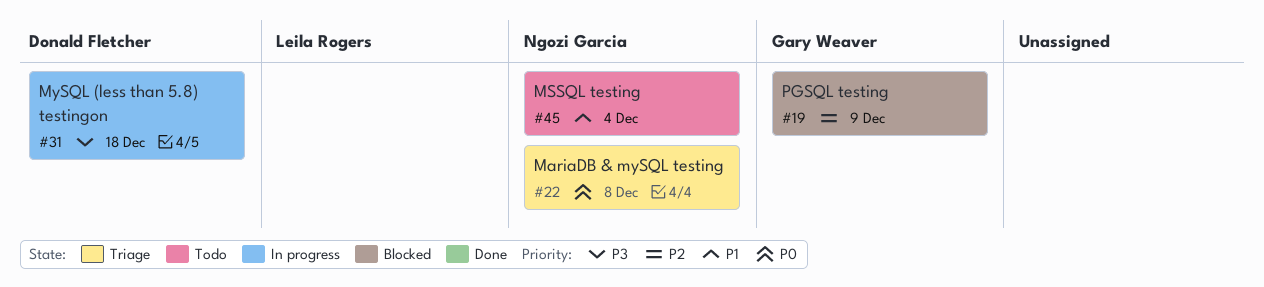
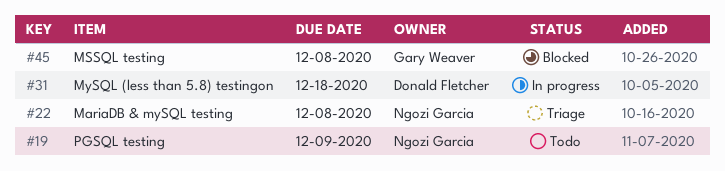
#19, status: Blocked -> Todo
#19, owner: Gary Weaver -> Ngozi Garcia
#45, status: Todo -> Blocked
#45, owner: Ngozi Garcia -> Gary Weaver
#45, due: Dec 4 -> Dec 8

